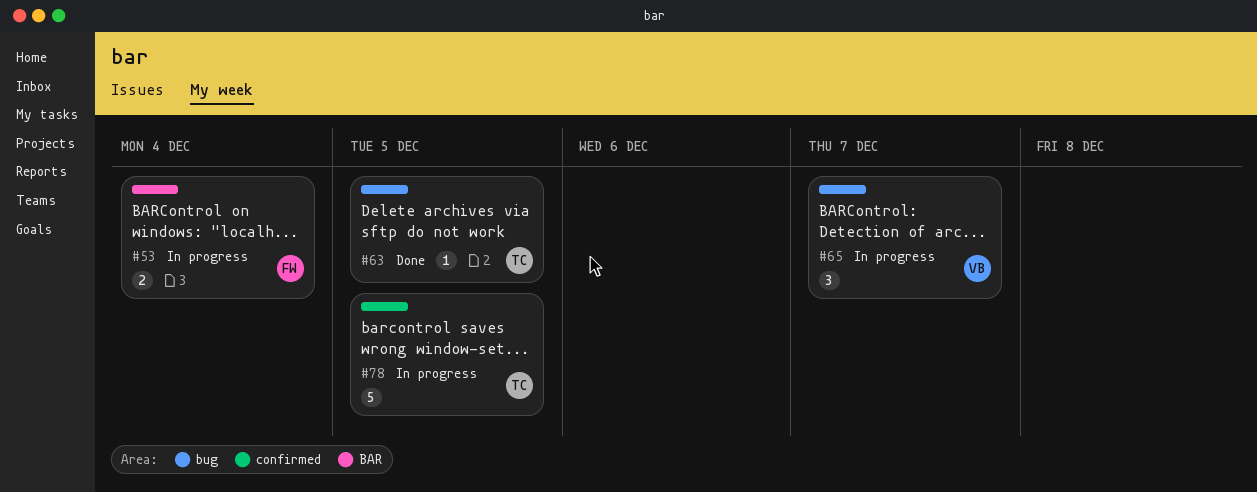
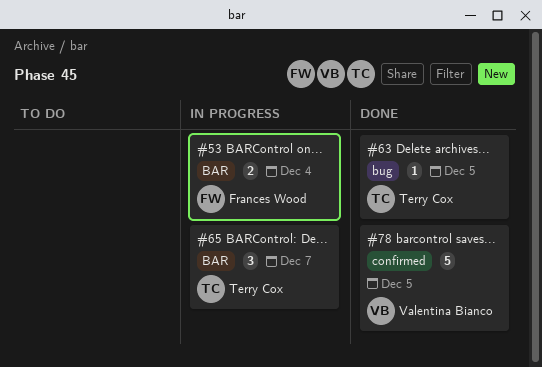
#65, owner: Valentina Bianco -> Terry Cox
#65, label: bug -> BAR
#78, status: In progress -> Done
#78, owner: Terry Cox -> Valentina Bianco

